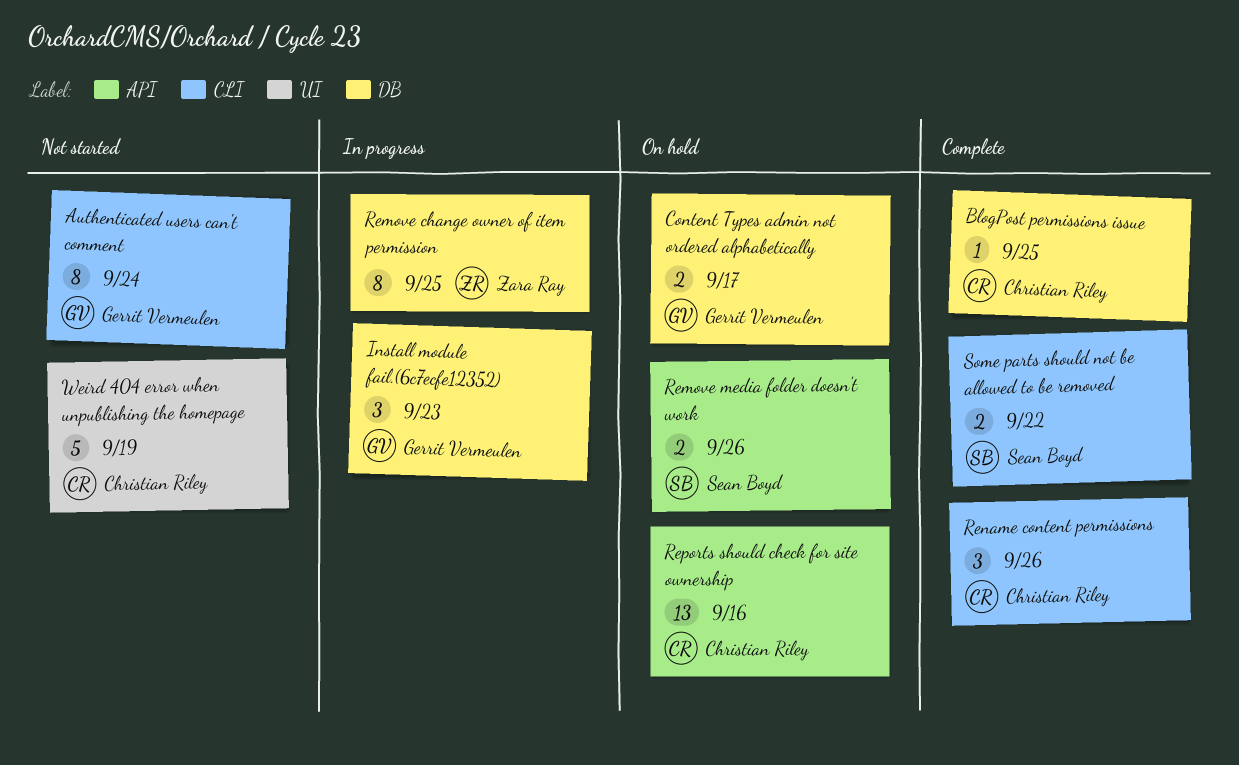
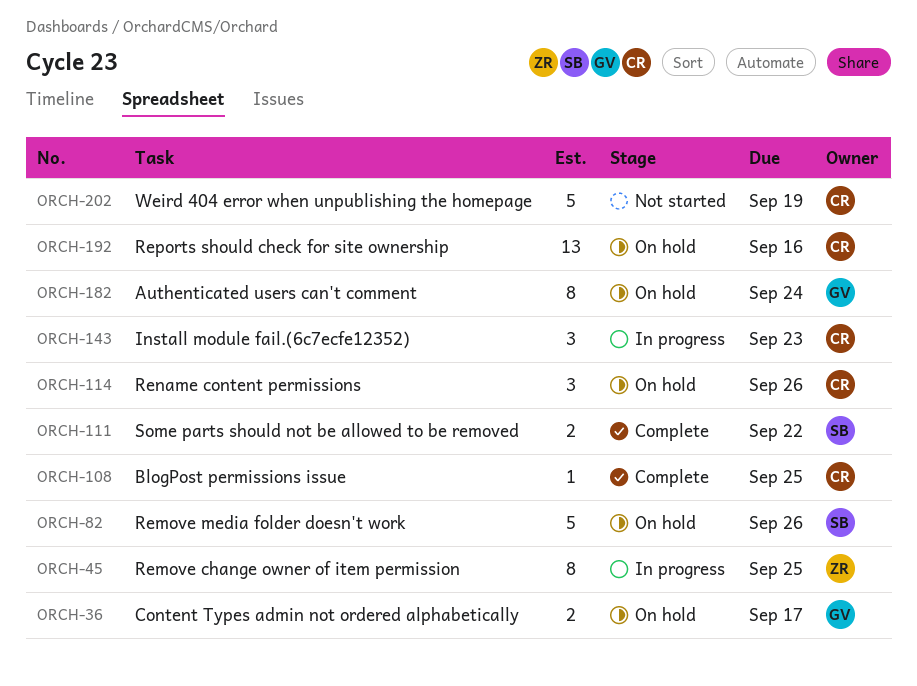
Authenticated users can't comment, status: Not started -> On hold
Install module fail.(6c7ecfe12352), owner: Gerrit Vermeulen -> Christian Riley
Remove media folder doesn't work, estimate: 2 -> 5
Rename content permissions, status: Complete -> On hold

